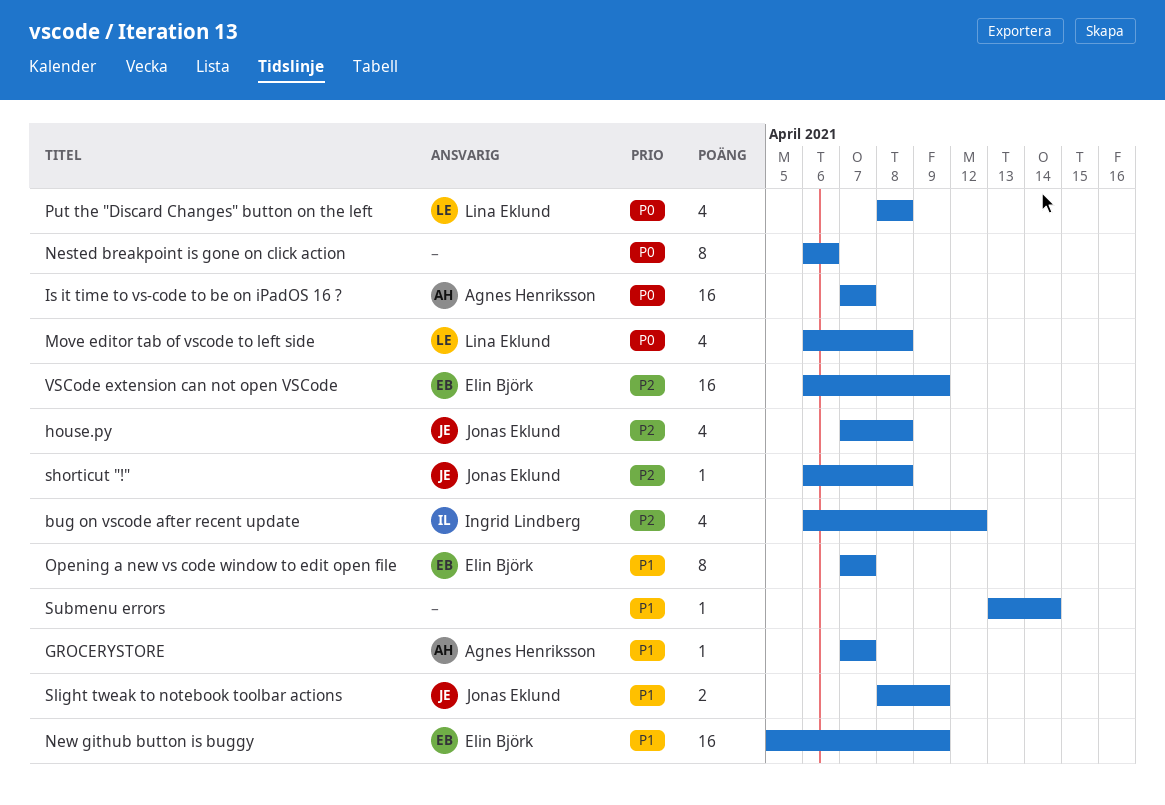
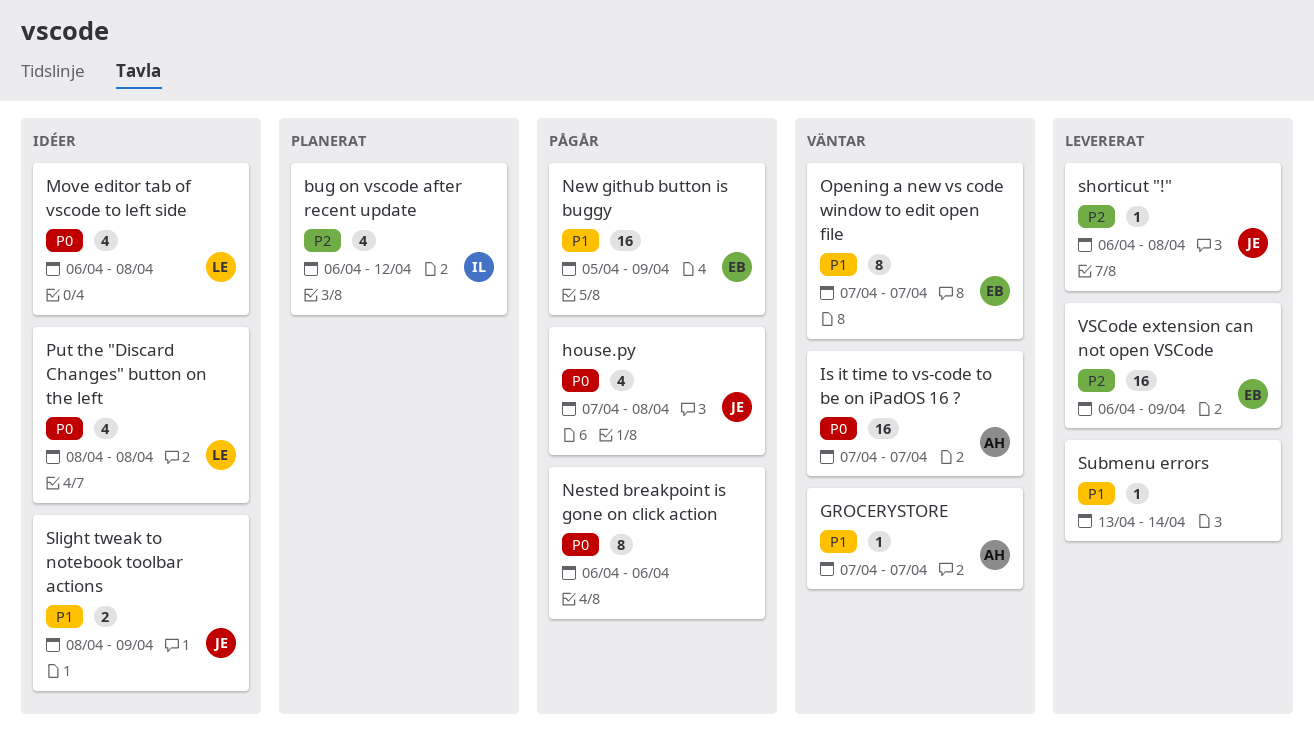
house.py, priority: P2 -> P0

